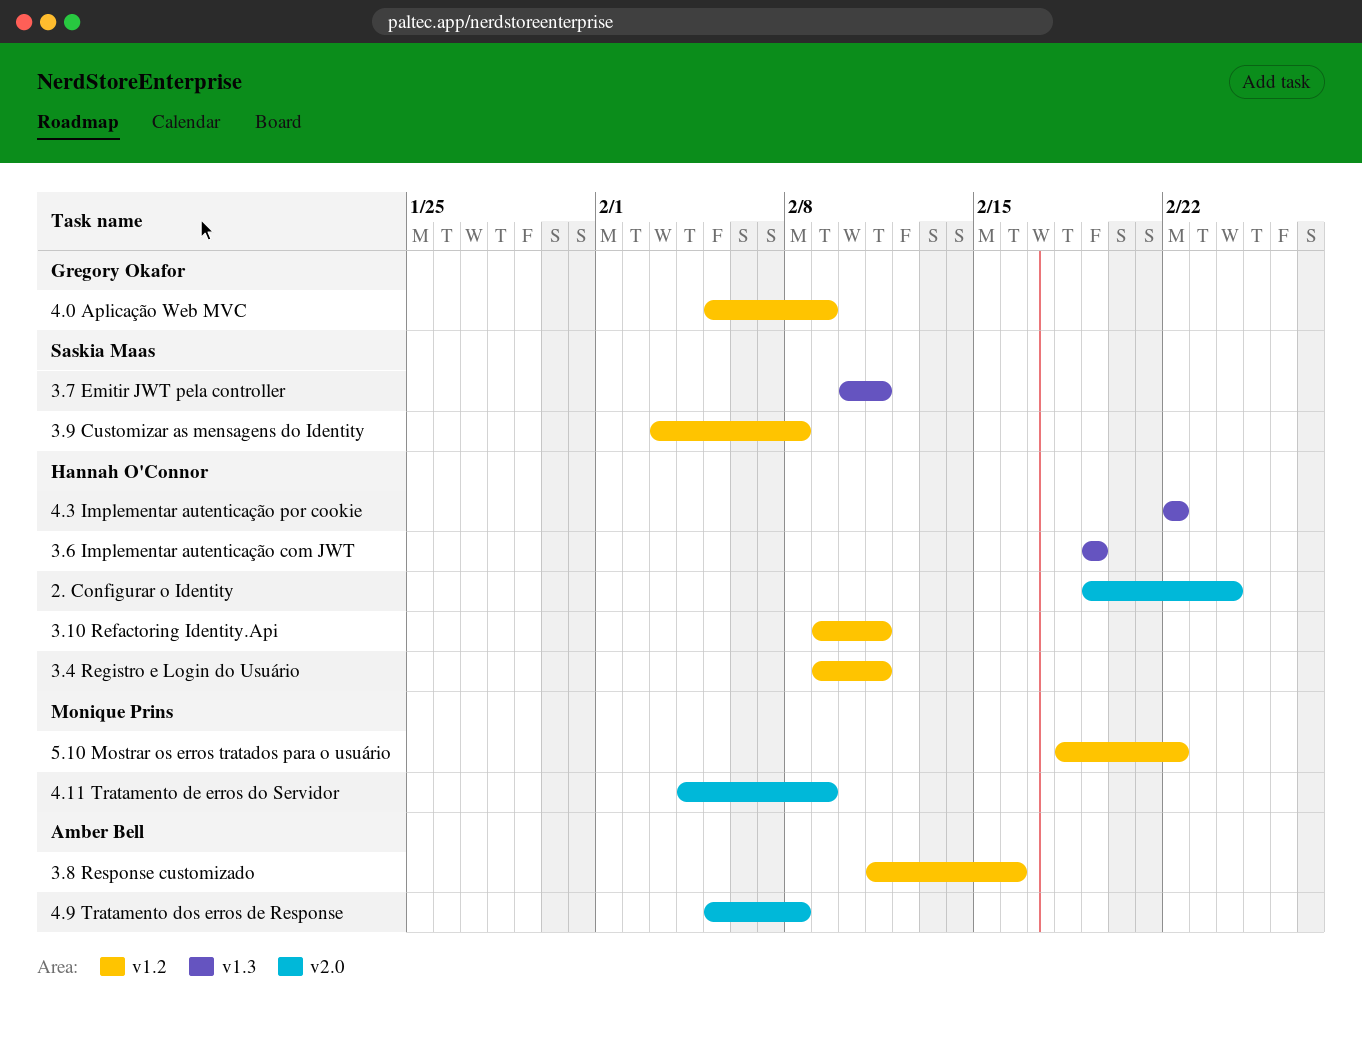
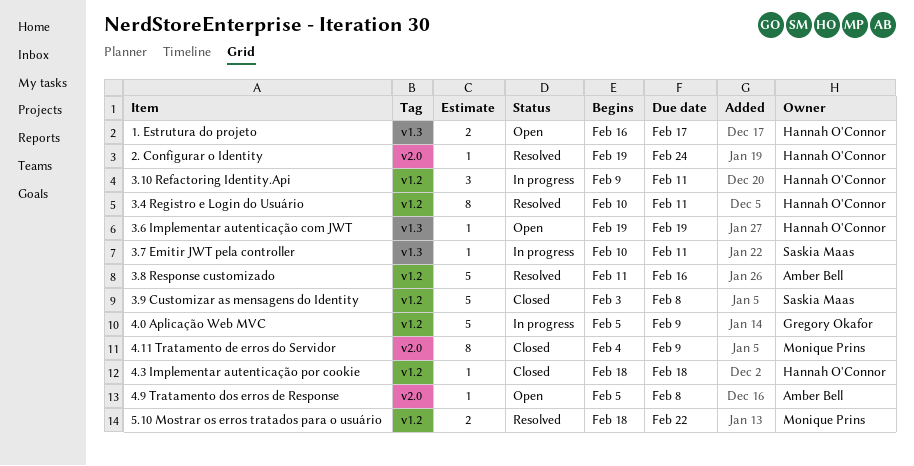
1. Estrutura do projeto: none -> present
3.4 Registro e Login do Usuário, start: Feb 9 -> Feb 10
4.3 Implementar autenticação por cookie, label: v1.3 -> v1.2
4.3 Implementar autenticação por cookie, start: Feb 22 -> Feb 18
4.3 Implementar autenticação por cookie, due: Feb 22 -> Feb 18

